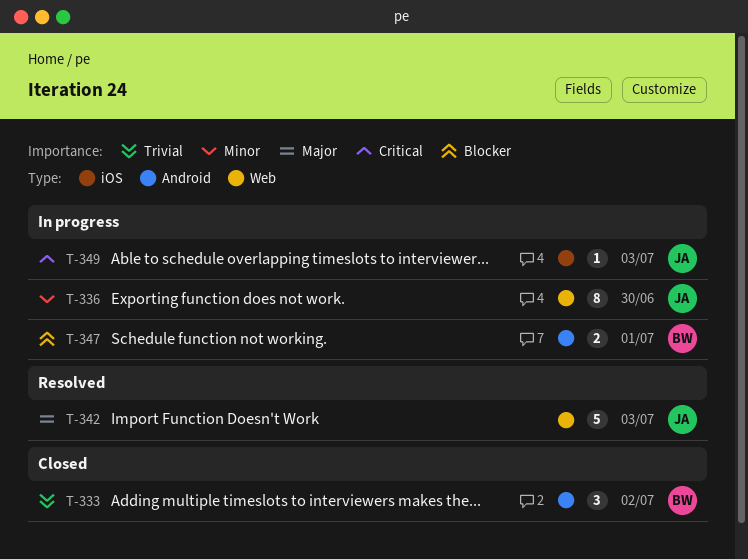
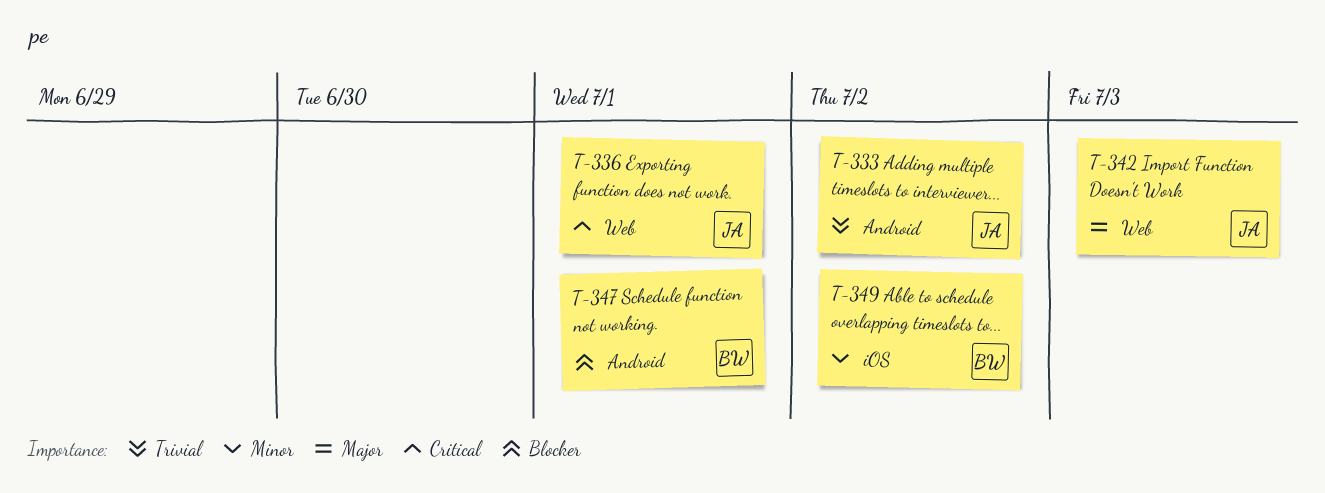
T-333, owner: BW -> JA
T-336, priority: Minor -> Critical
T-336, due: Jun 30 -> Jul 1
T-349, owner: JA -> BW
T-349, priority: Critical -> Minor
T-349, due: Jul 3 -> Jul 2

